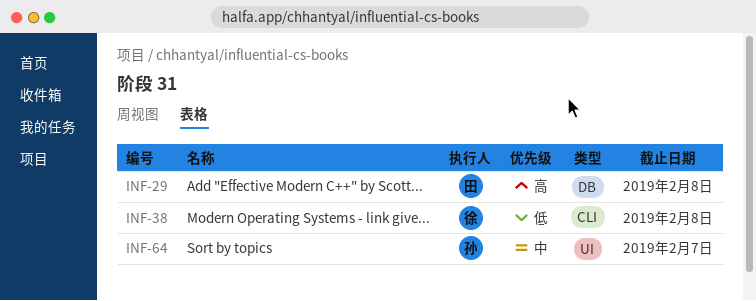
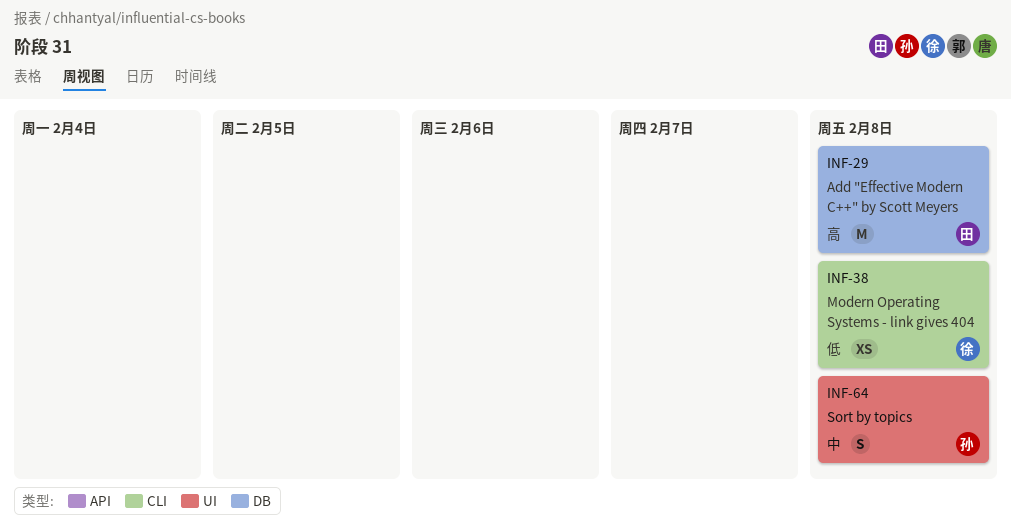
INF-64, due: Feb 7 -> Feb 8

